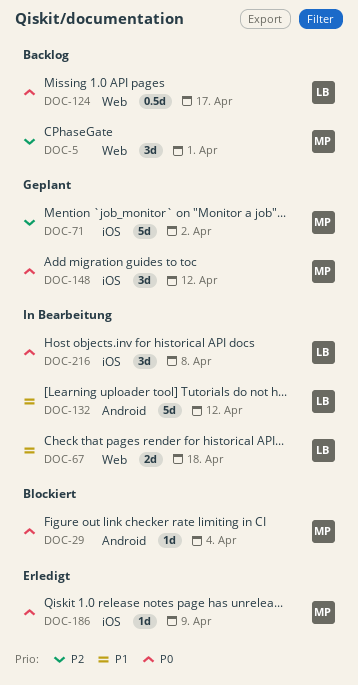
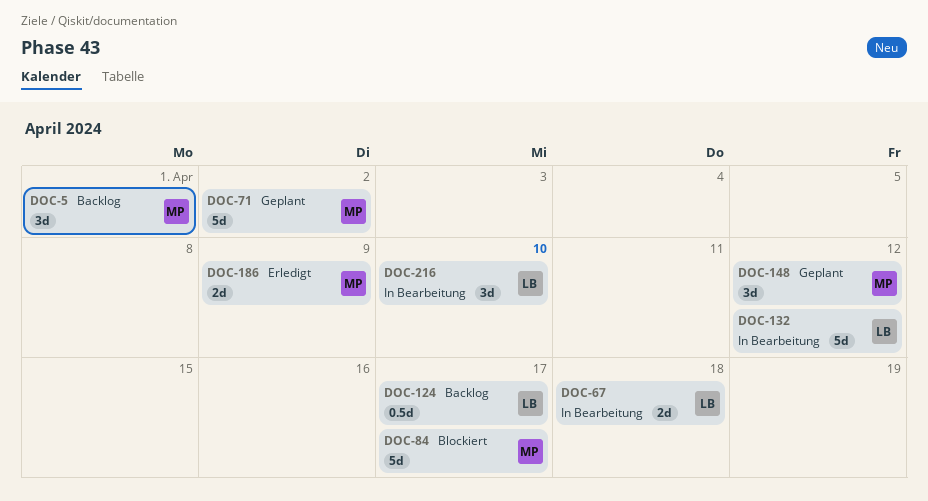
DOC-29: present -> none
DOC-84: none -> present
DOC-186, estimate: 1d -> 2d
DOC-216, due: Apr 8 -> Apr 10

